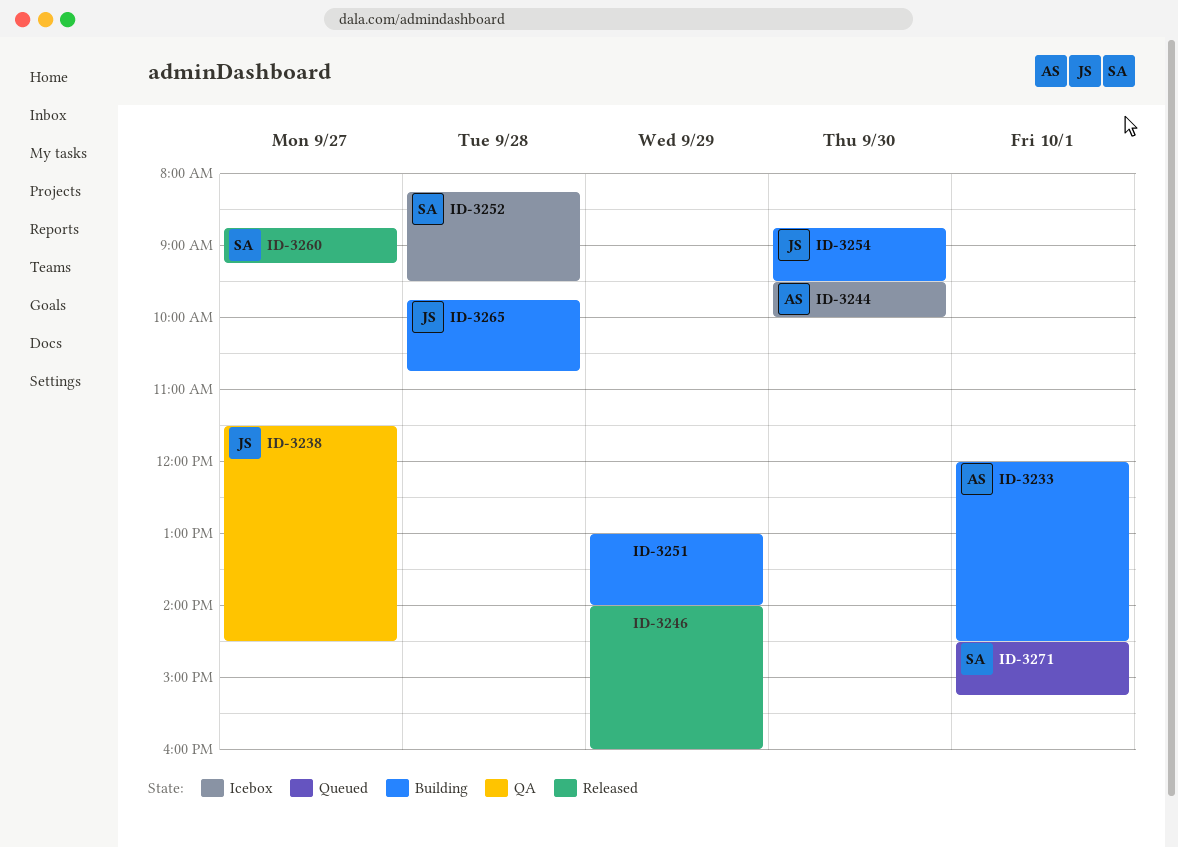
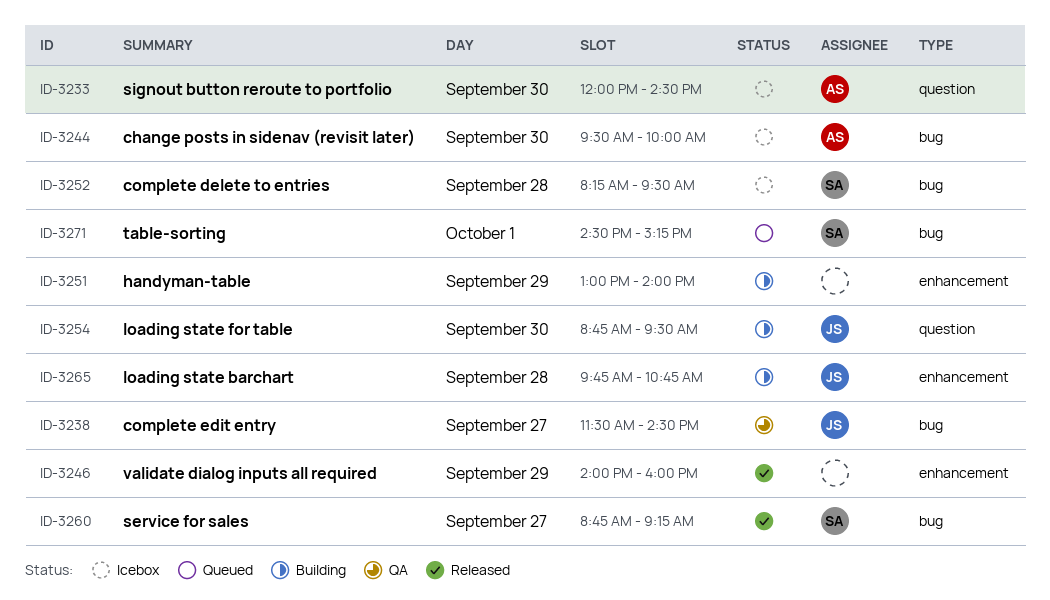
ID-3233, status: Building -> Icebox
ID-3233, day: Oct 1 -> Sep 30

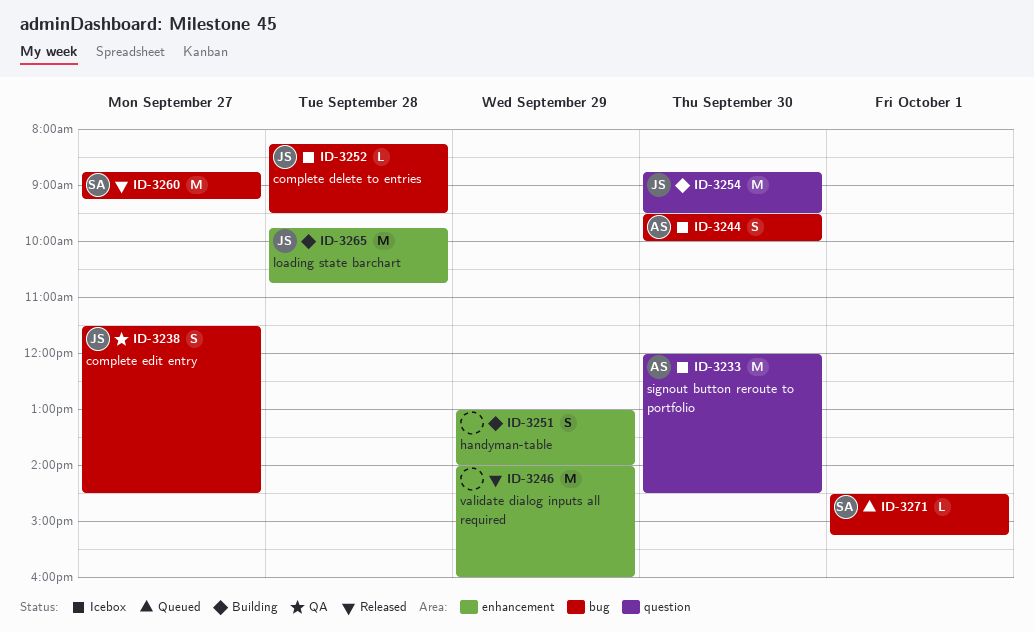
ID-3252, owner: SA -> JS

